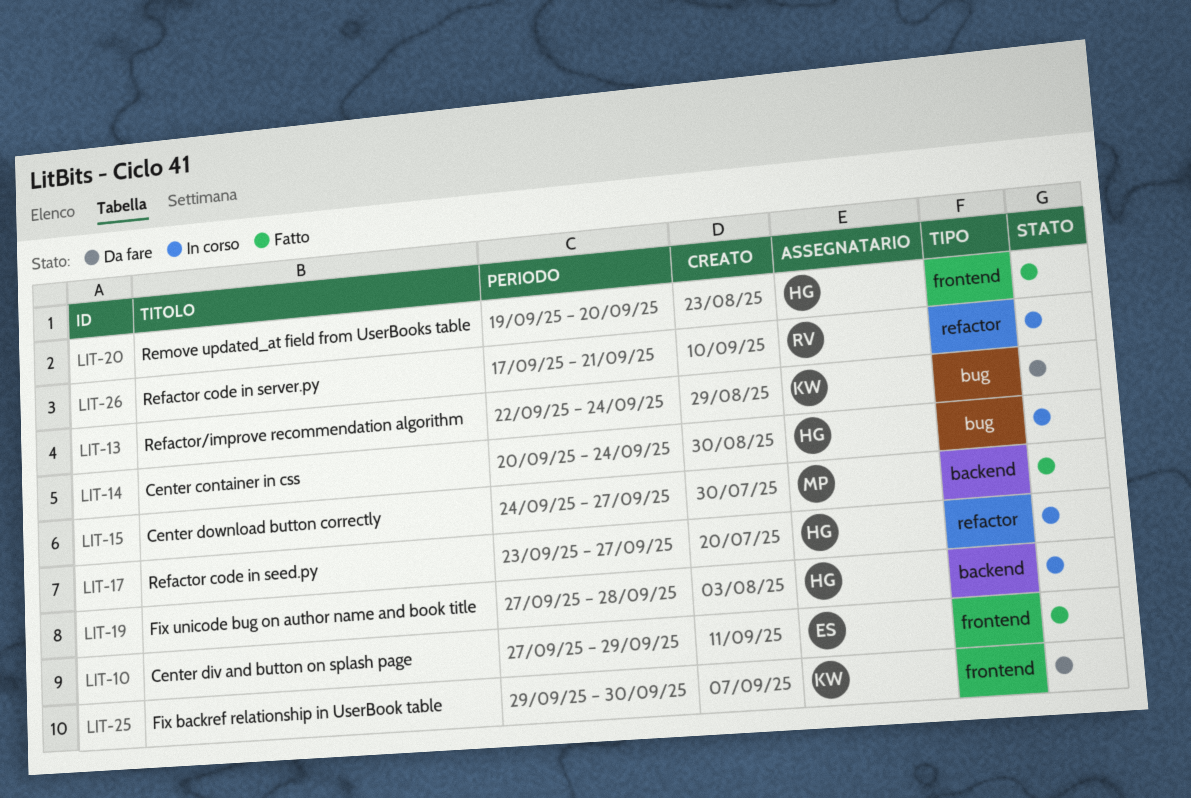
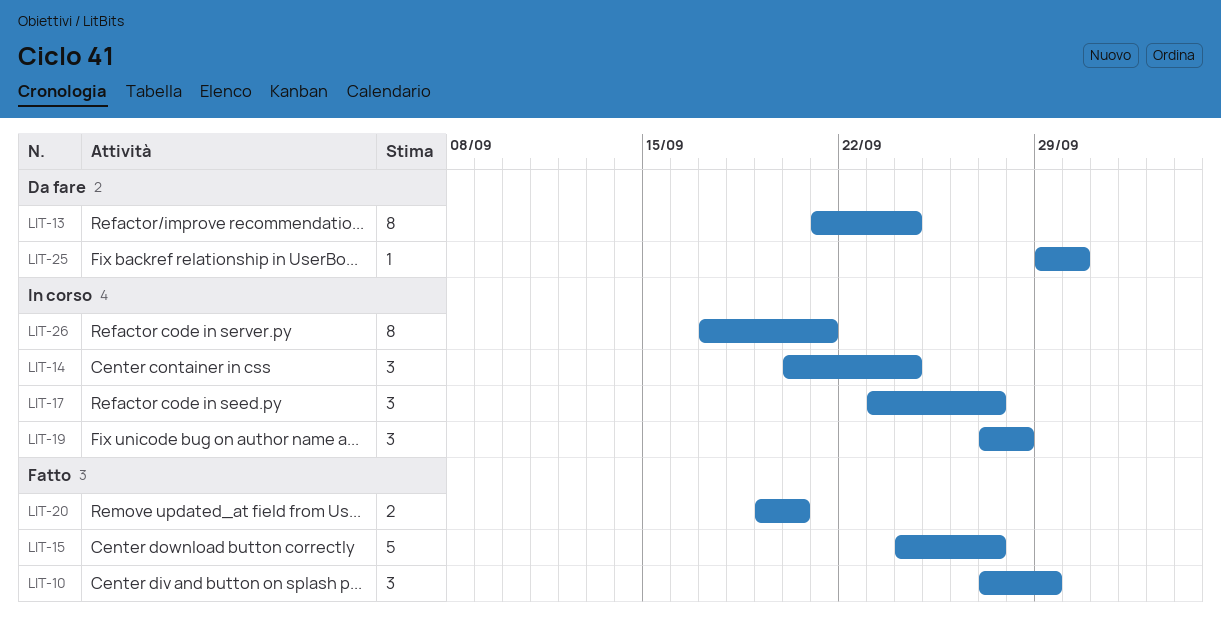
LIT-13, start: Sep 22 -> Sep 21

